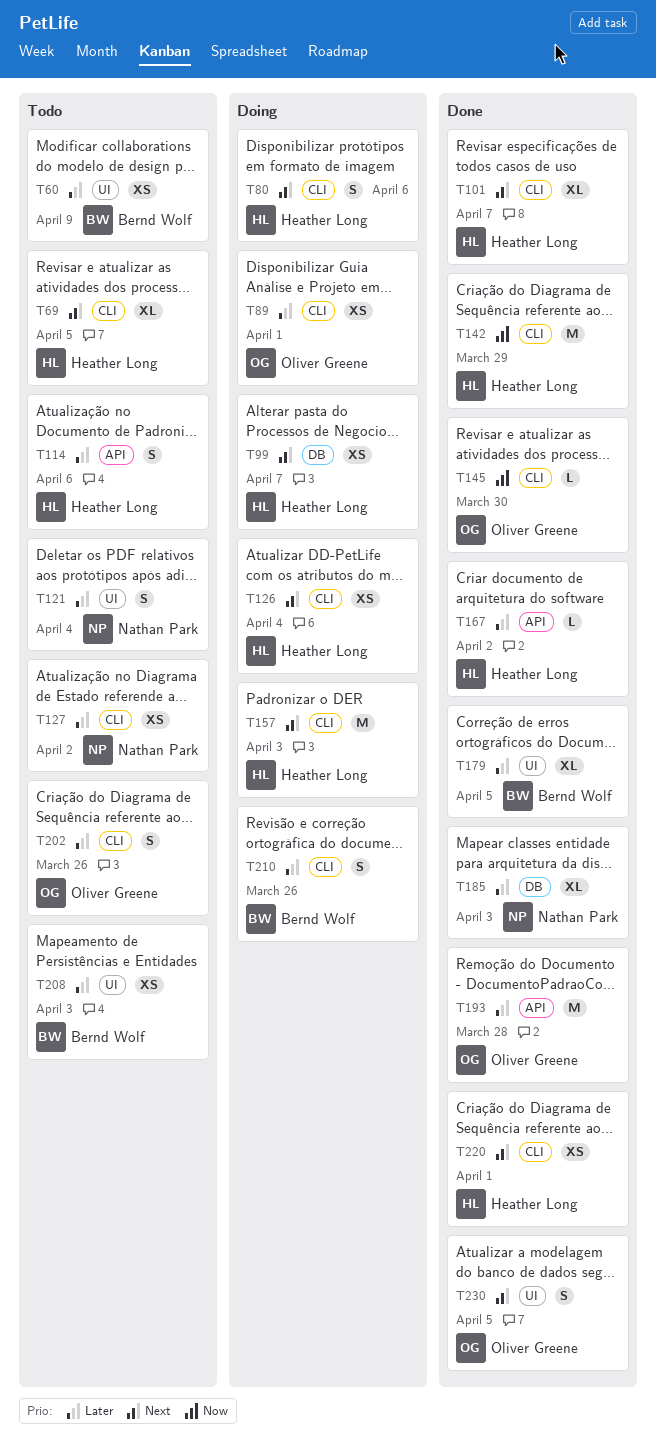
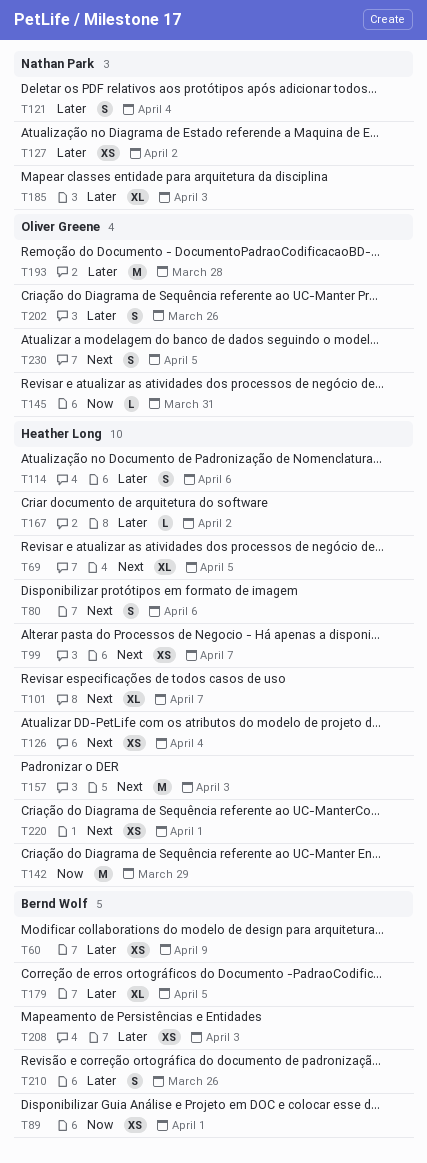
T89, owner: Oliver Greene -> Bernd Wolf
T89, priority: Later -> Now
T145, due: Mar 30 -> Mar 31

